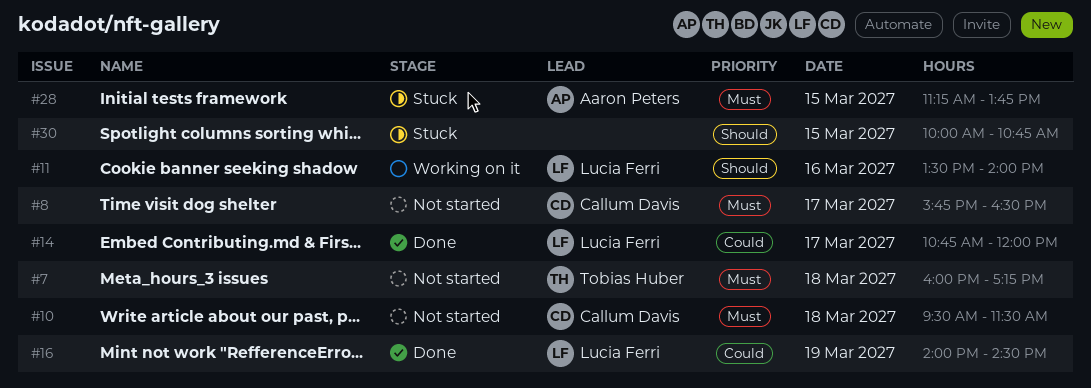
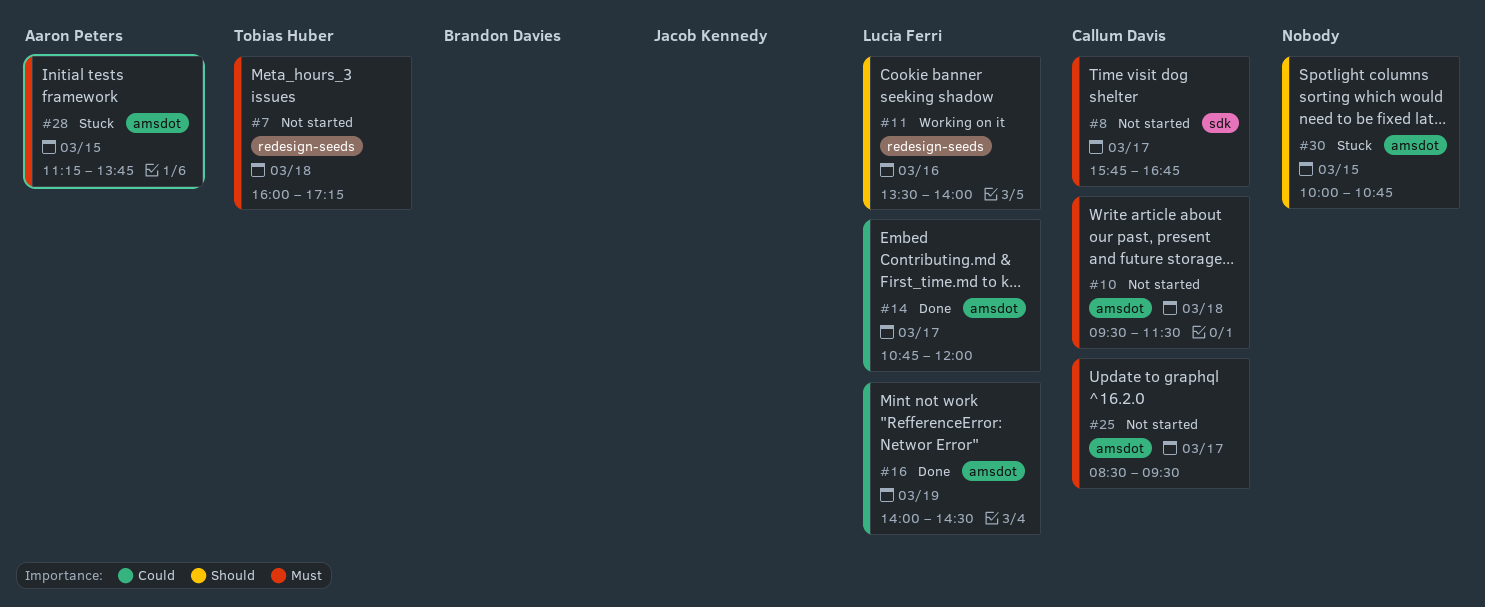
#8, ends: 16:30 -> 16:45
#25: none -> present

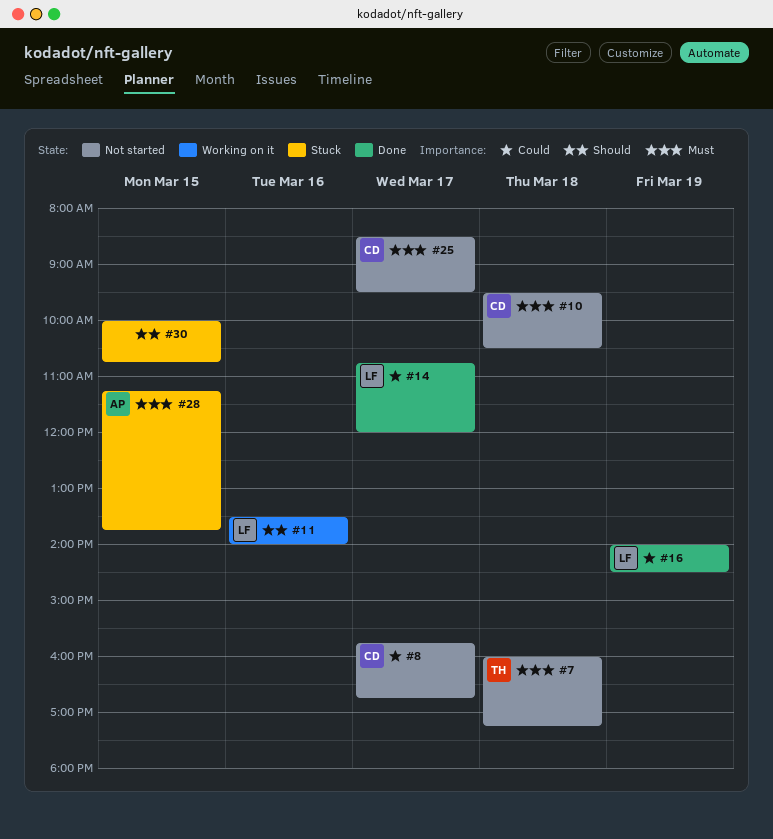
#8, priority: Must -> Could
#10, ends: 11:30 -> 10:30

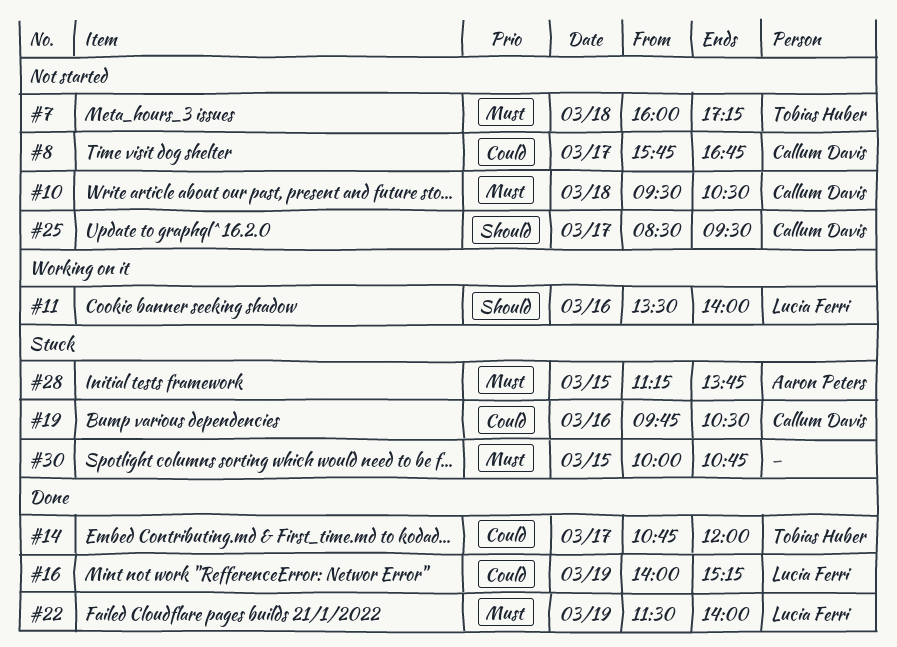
#14, owner: Lucia Ferri -> Tobias Huber
#16, ends: 14:30 -> 15:15
#19: none -> present
#22: none -> present
#25, priority: Must -> Should
#30, priority: Should -> Must

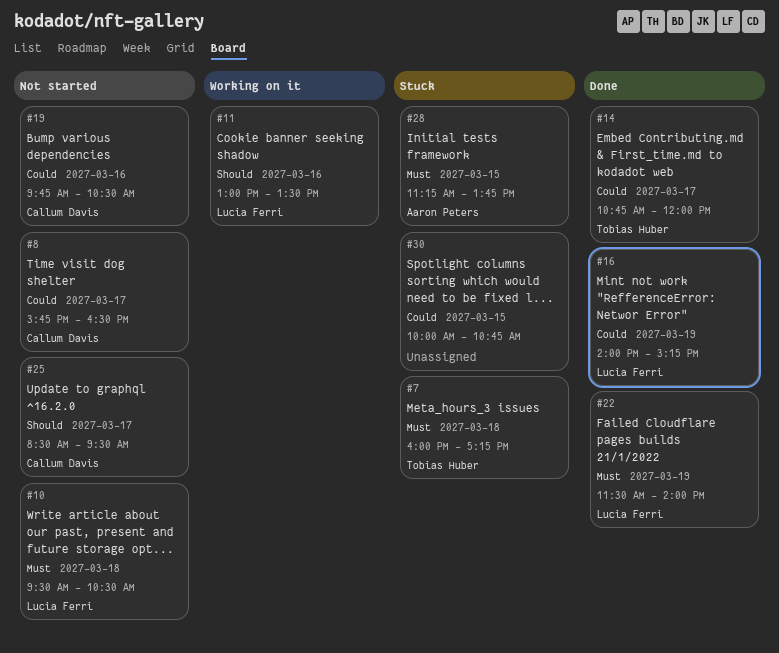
#7, status: Not started -> Stuck
#8, ends: 16:45 -> 16:30
#10, owner: Callum Davis -> Lucia Ferri
#11, begins: 13:30 -> 13:00
#11, ends: 14:00 -> 13:30
#19, status: Stuck -> Not started
#30, priority: Must -> Could

